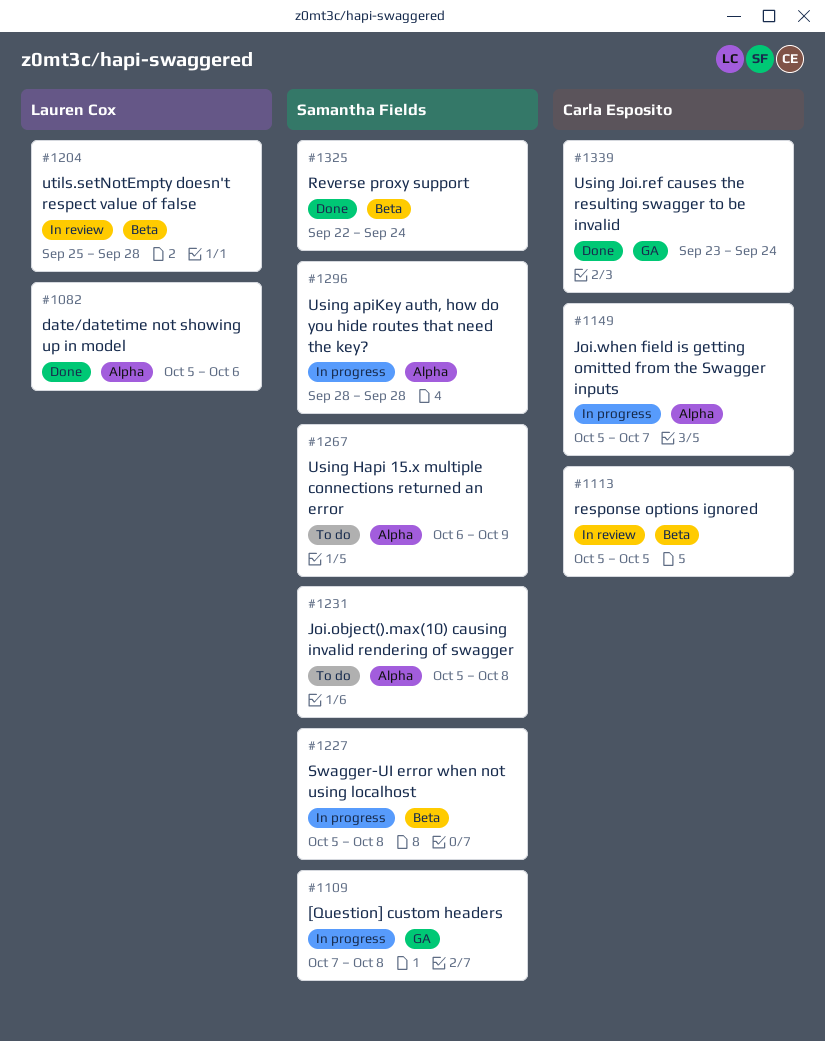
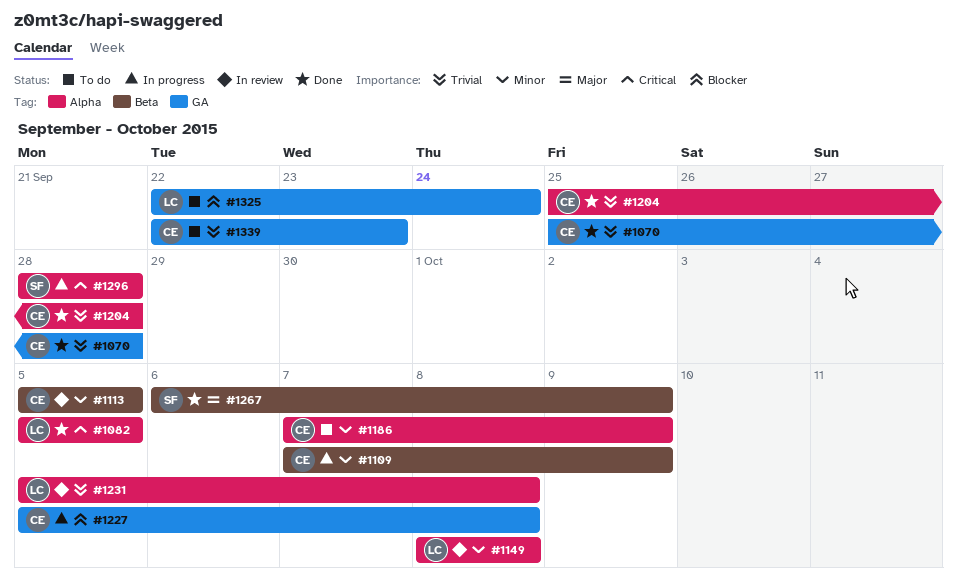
#1070: none -> present
#1082, due: Oct 6 -> Oct 5
#1109, owner: Samantha Fields -> Carla Esposito
#1109, label: GA -> Beta
#1109, due: Oct 8 -> Oct 9
#1149, status: In progress -> In review
#1149, owner: Carla Esposito -> Lauren Cox
#1149, start: Oct 5 -> Oct 8
#1149, due: Oct 7 -> Oct 8
#1186: none -> present
#1204, status: In review -> Done
#1204, owner: Lauren Cox -> Carla Esposito
#1204, label: Beta -> Alpha
#1227, owner: Samantha Fields -> Carla Esposito
#1227, label: Beta -> GA
#1231, status: To do -> In review
#1231, owner: Samantha Fields -> Lauren Cox
#1267, status: To do -> Done
#1267, label: Alpha -> Beta
#1325, status: Done -> To do
#1325, owner: Samantha Fields -> Lauren Cox
#1325, label: Beta -> GA
#1339, status: Done -> To do
#1339, start: Sep 23 -> Sep 22
#1339, due: Sep 24 -> Sep 23

